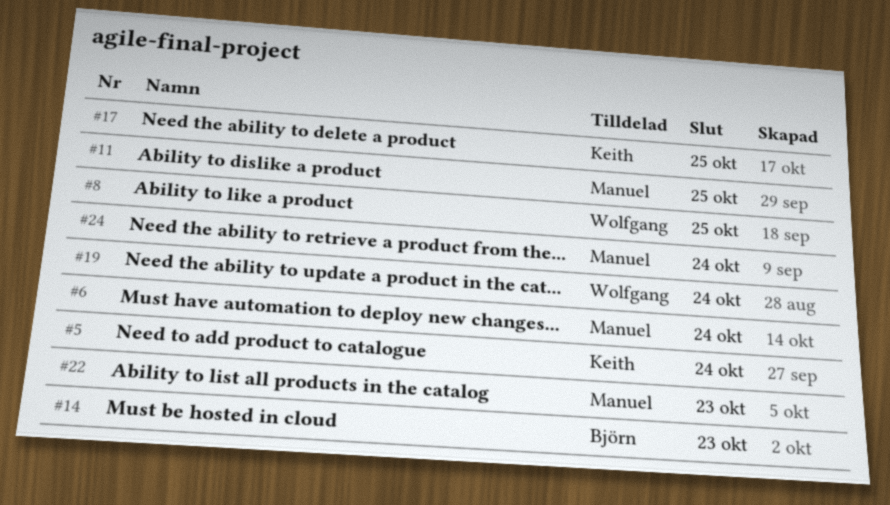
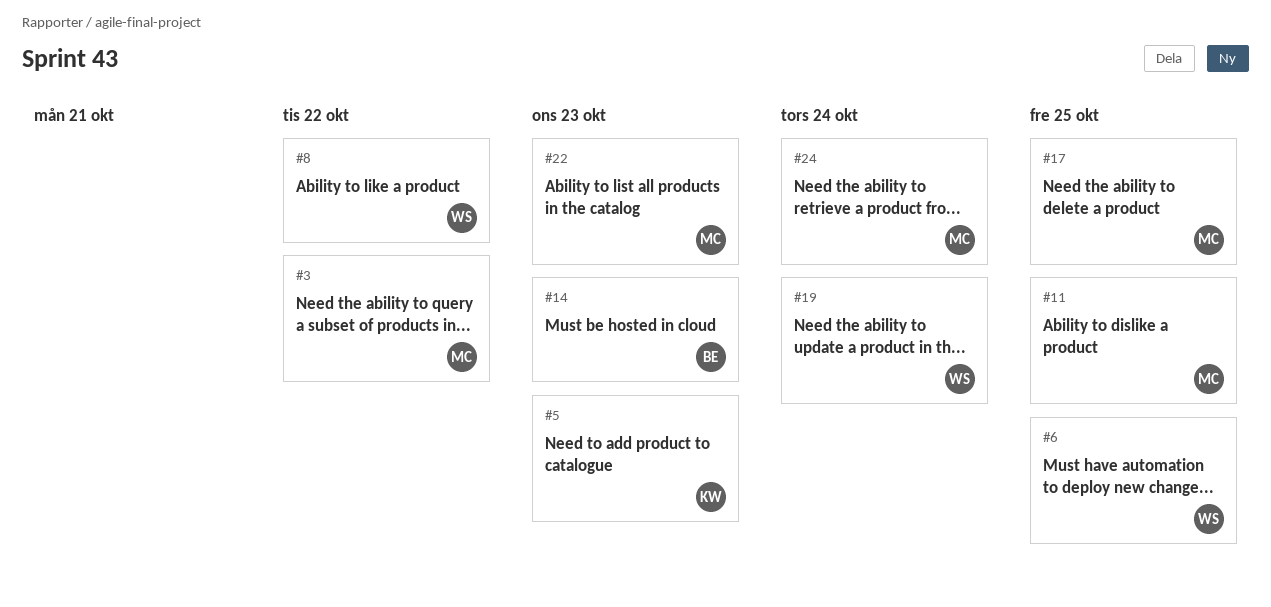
#3: none -> present
#5, due: Oct 24 -> Oct 23
#6, owner: Manuel -> Wolfgang
#6, due: Oct 24 -> Oct 25
#8, due: Oct 25 -> Oct 22
#17, owner: Keith -> Manuel

